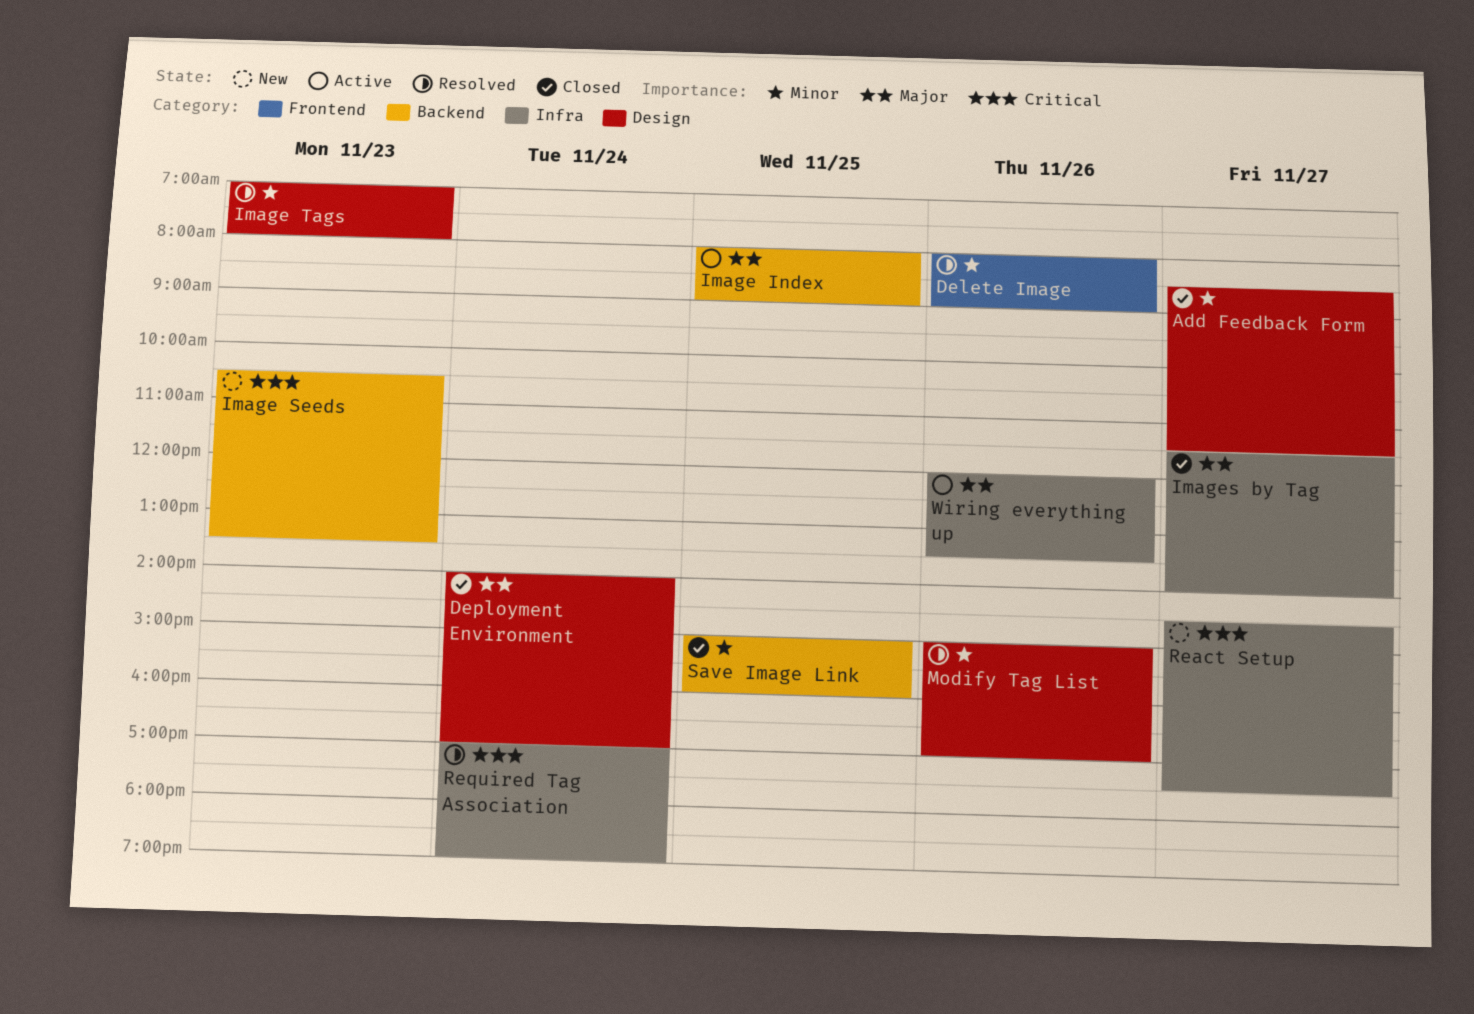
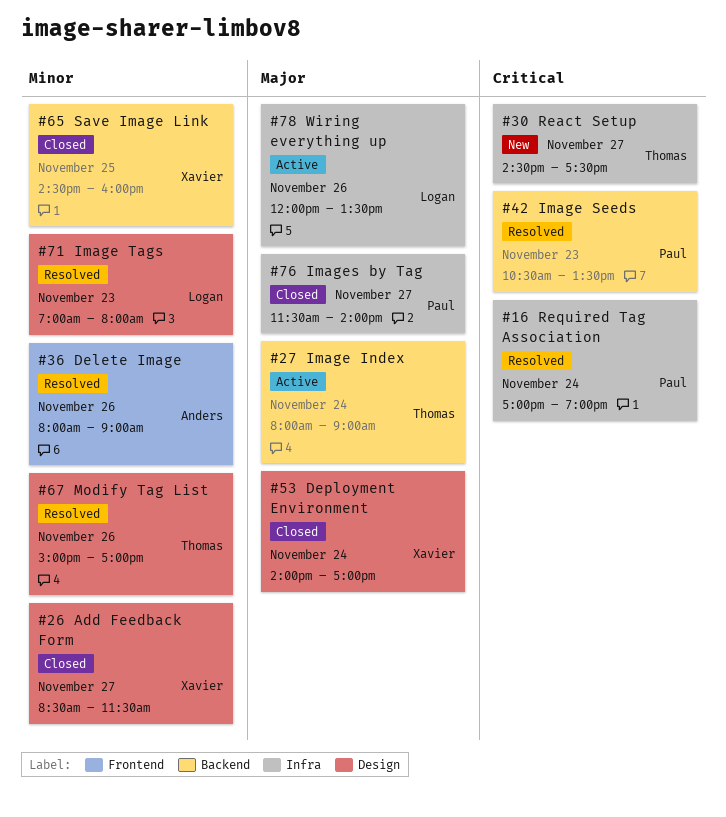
Image Index, day: Nov 25 -> Nov 24
Image Seeds, status: New -> Resolved
Save Image Link, begins: 15:00 -> 14:30

